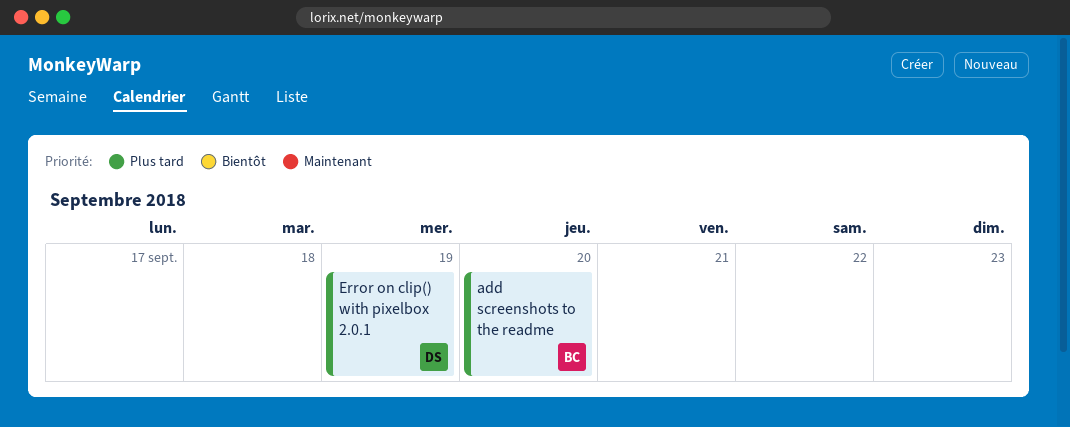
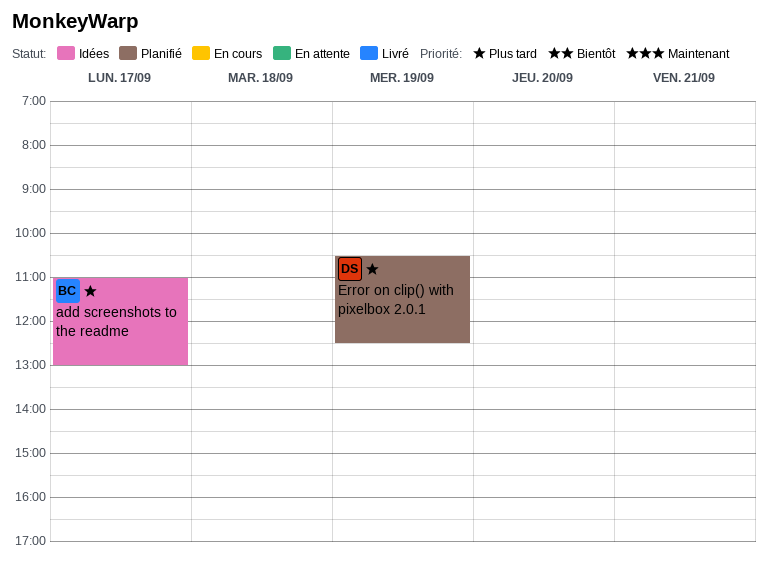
add screenshots to the readme, day: Sep 20 -> Sep 17

